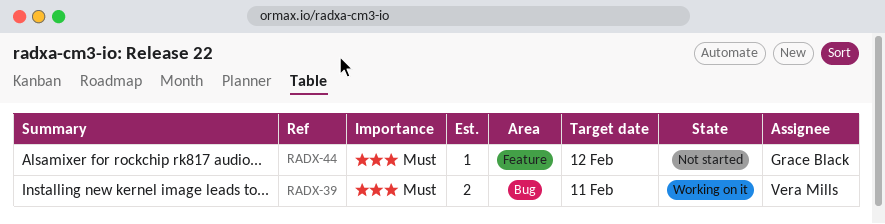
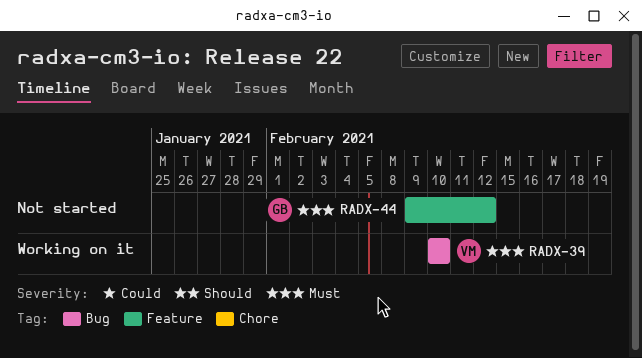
RADX-39, due: Feb 11 -> Feb 10

